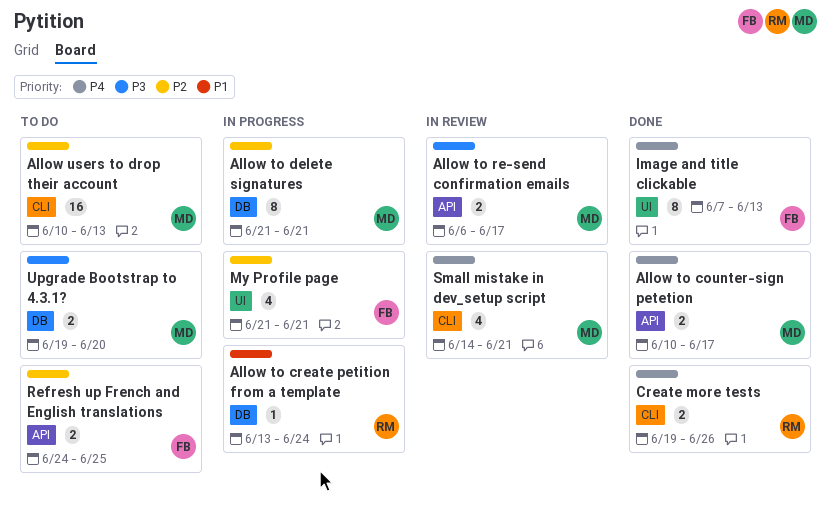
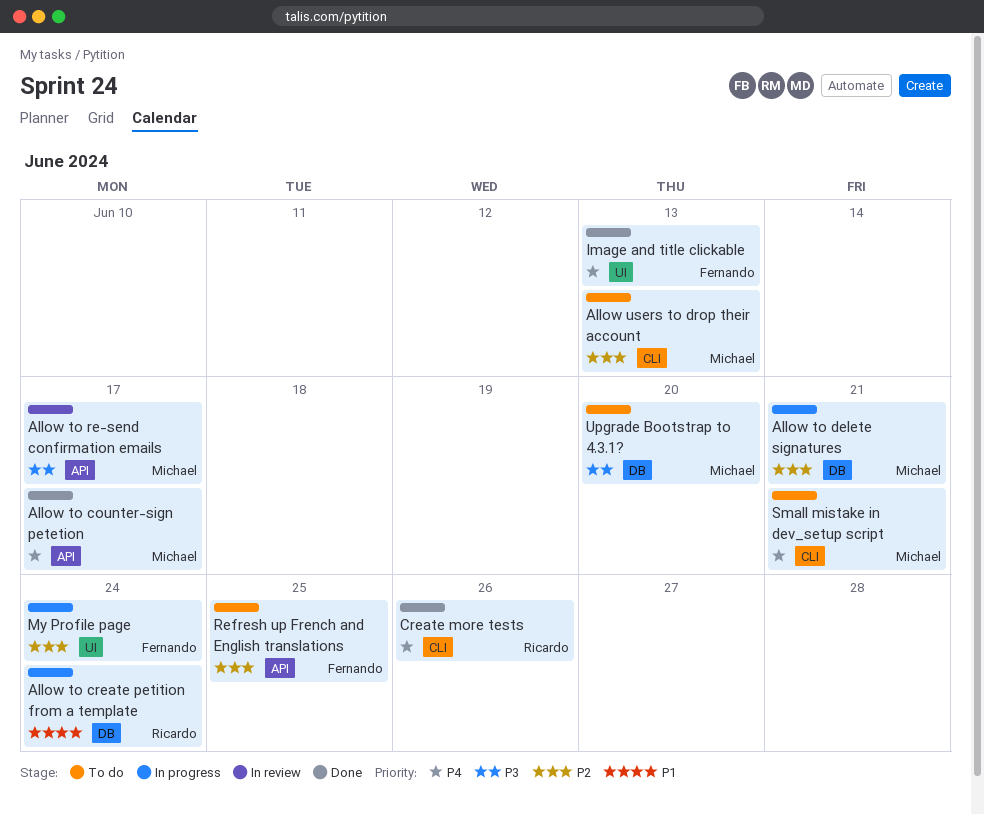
My Profile page, due: Jun 21 -> Jun 24
Small mistake in dev_setup script, status: In review -> To do

